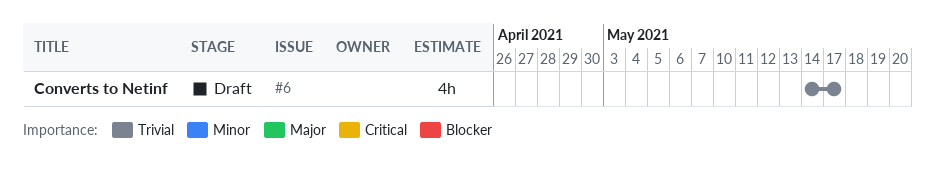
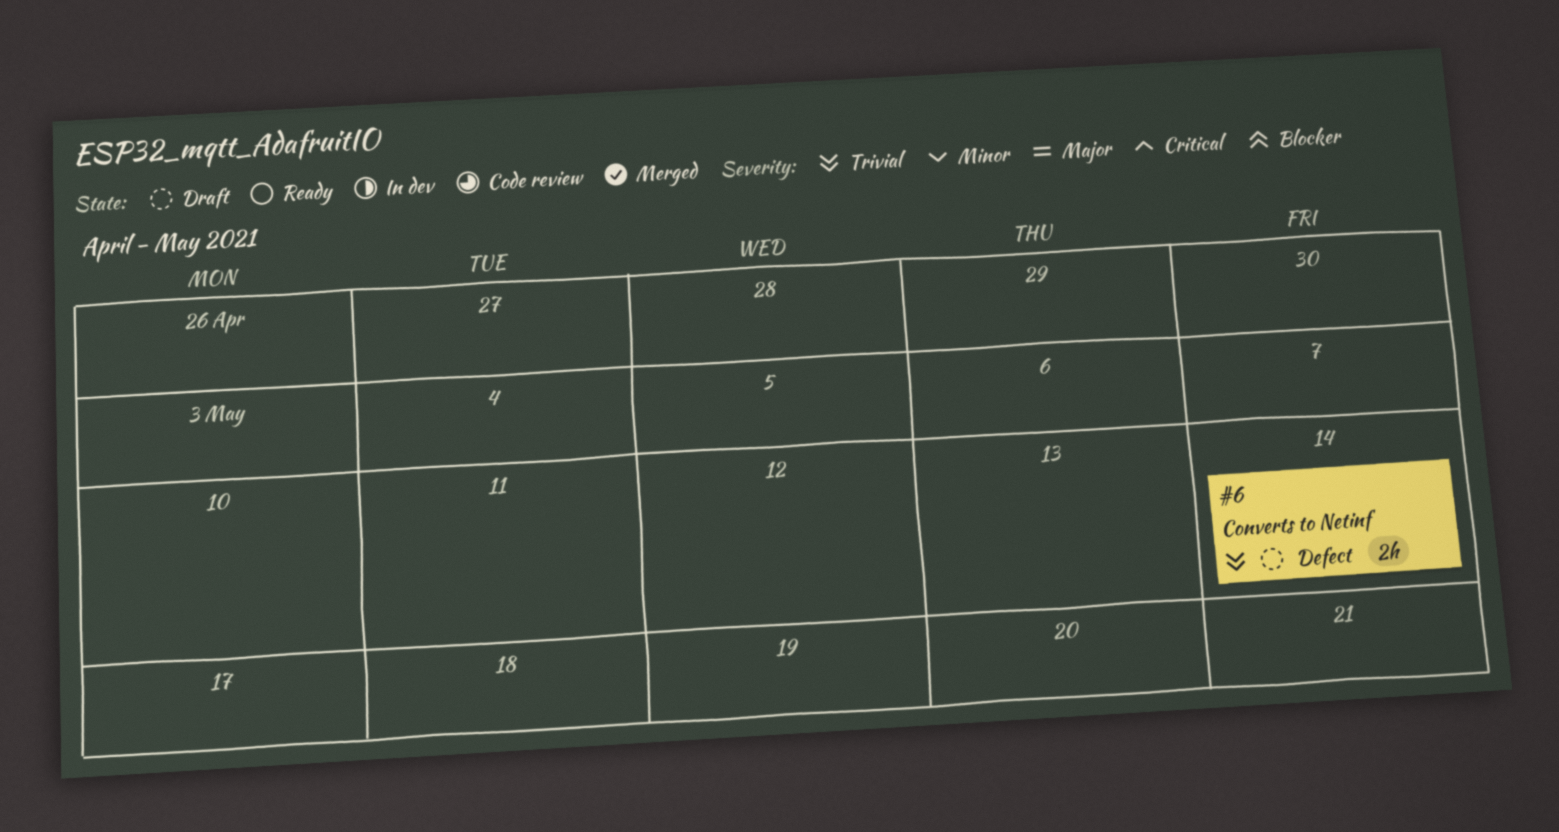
#6, estimate: 4h -> 2h
#6, due: May 17 -> May 14

